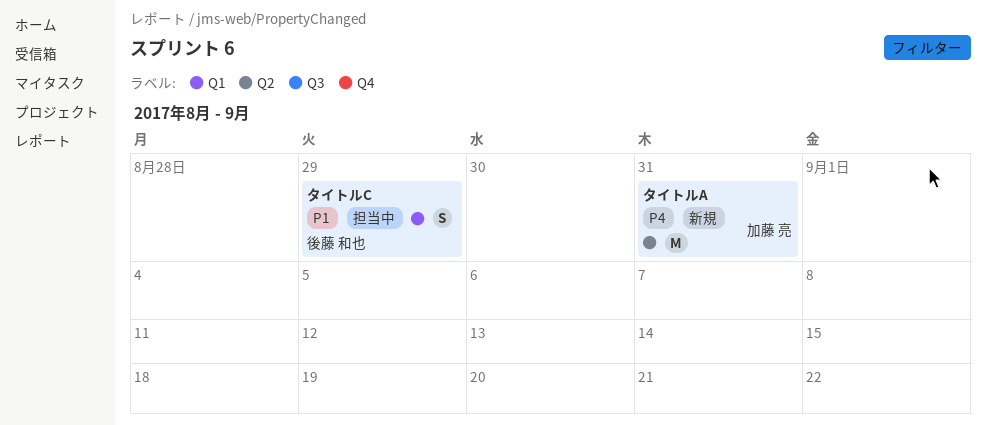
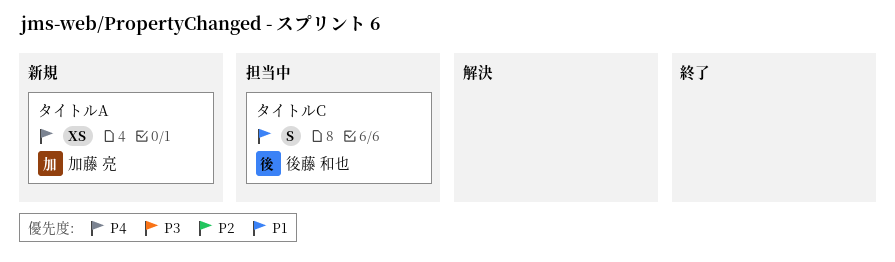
タイトルA, estimate: M -> XS

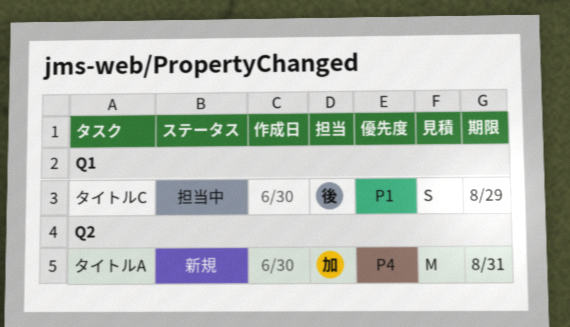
タイトルA, estimate: XS -> M

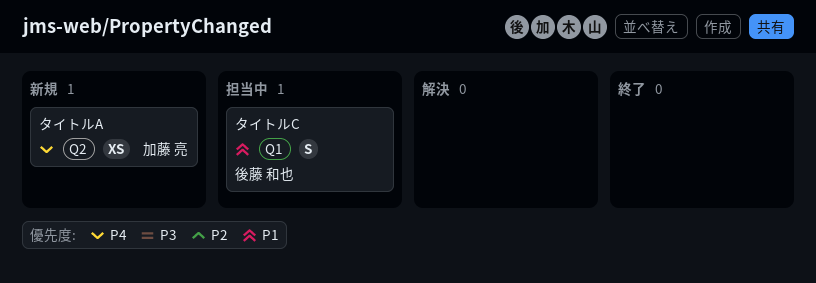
タイトルA, estimate: M -> XS

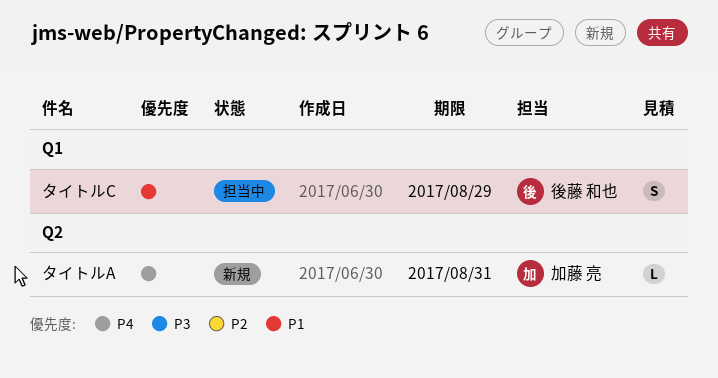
タイトルA, estimate: XS -> L

